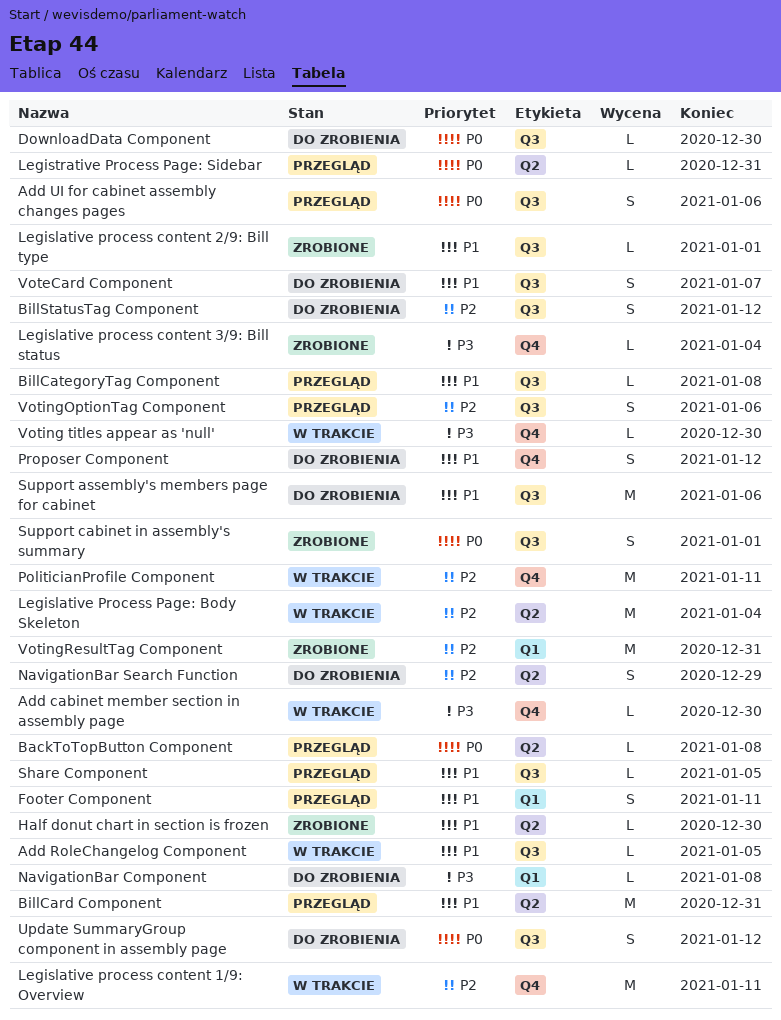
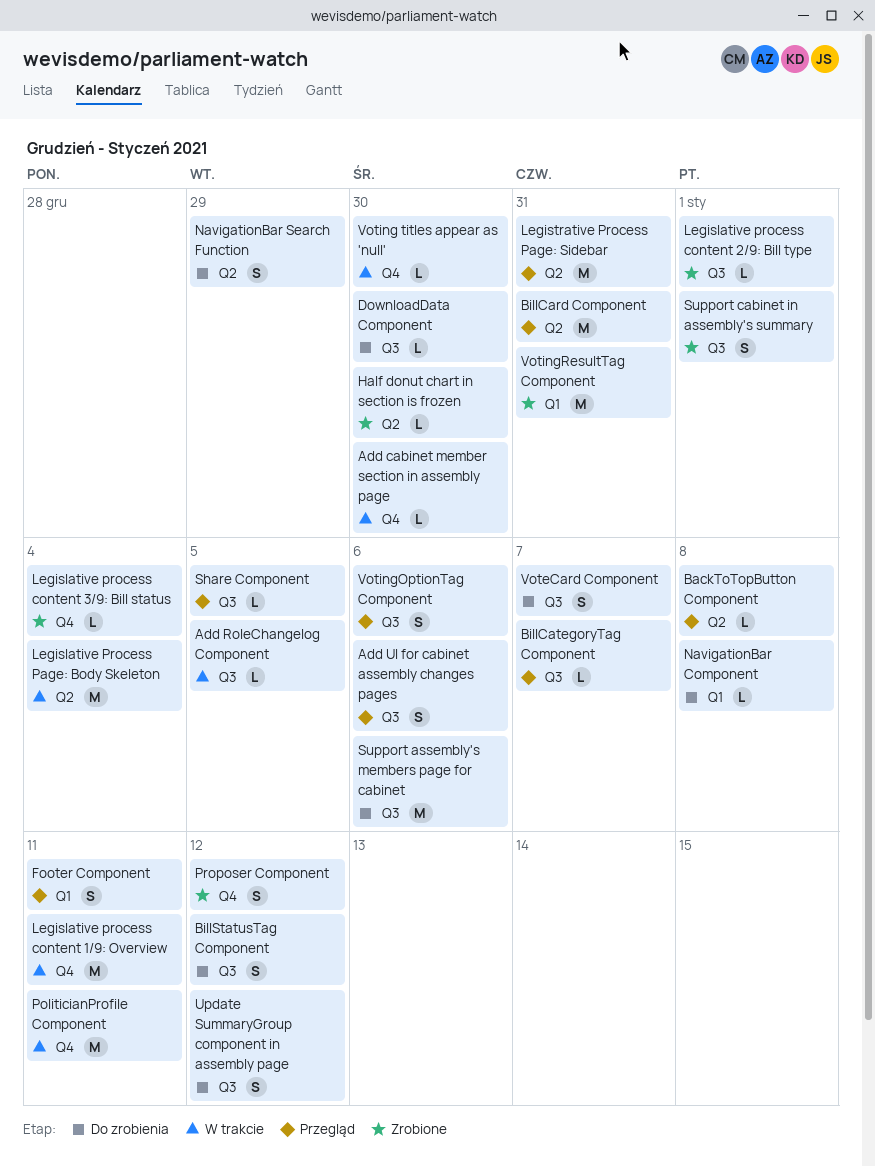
BillCategoryTag Component, due: Jan 8 -> Jan 7
Legistrative Process Page: Sidebar, estimate: L -> M
Proposer Component, status: Do zrobienia -> Zrobione

